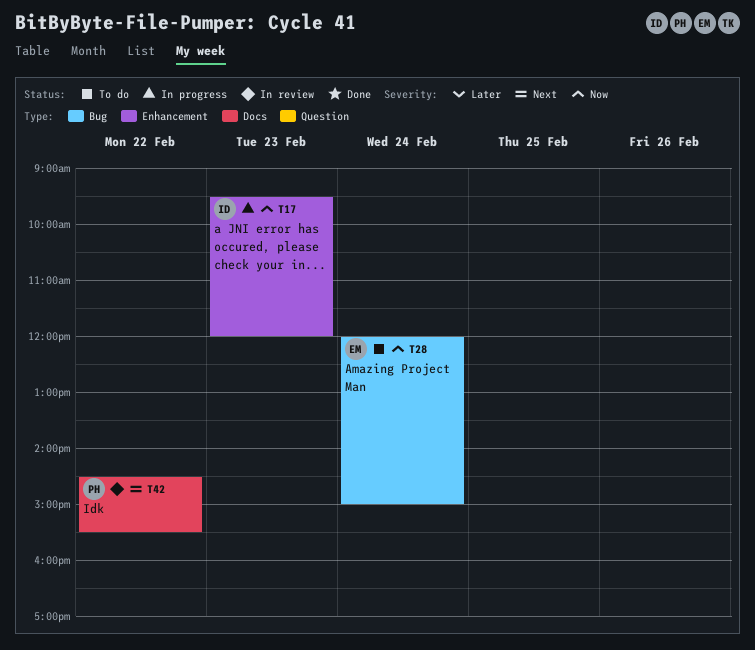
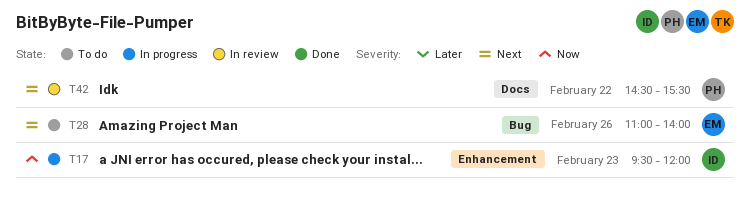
T28, priority: Now -> Next
T28, day: Feb 24 -> Feb 26
T28, begins: 12:00 -> 11:00
T28, ends: 15:00 -> 14:00

